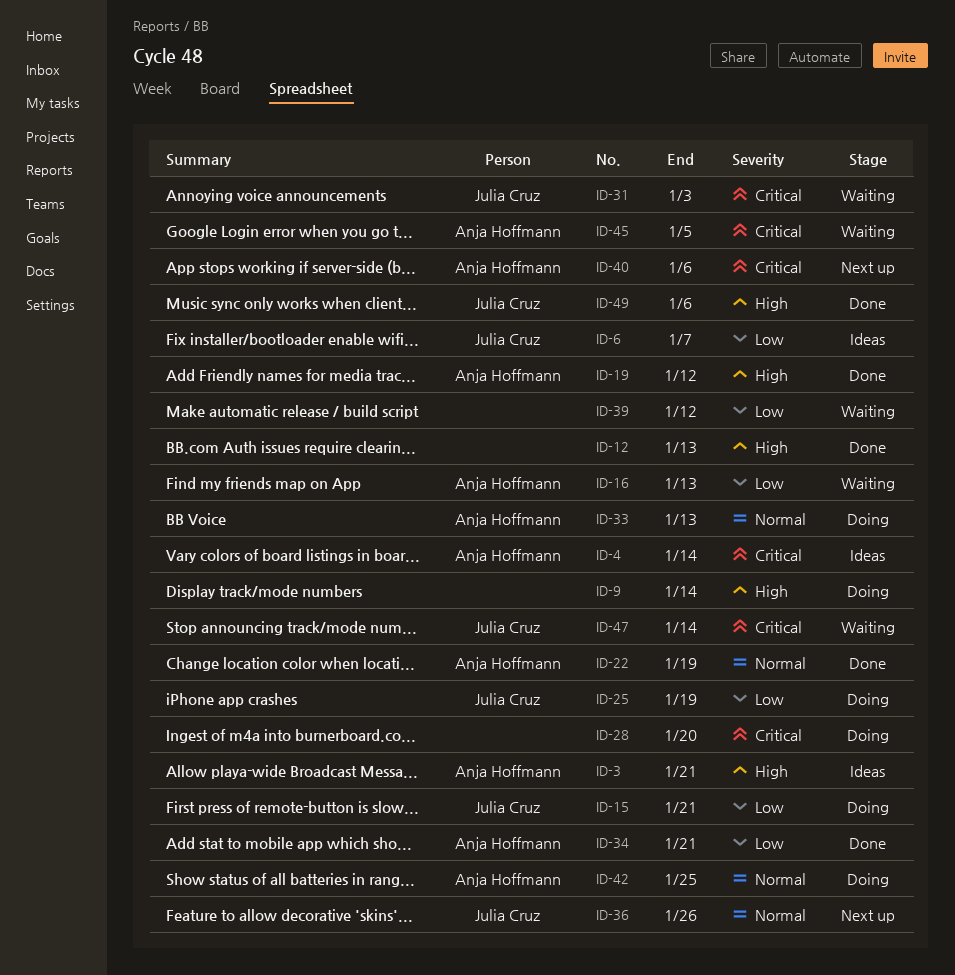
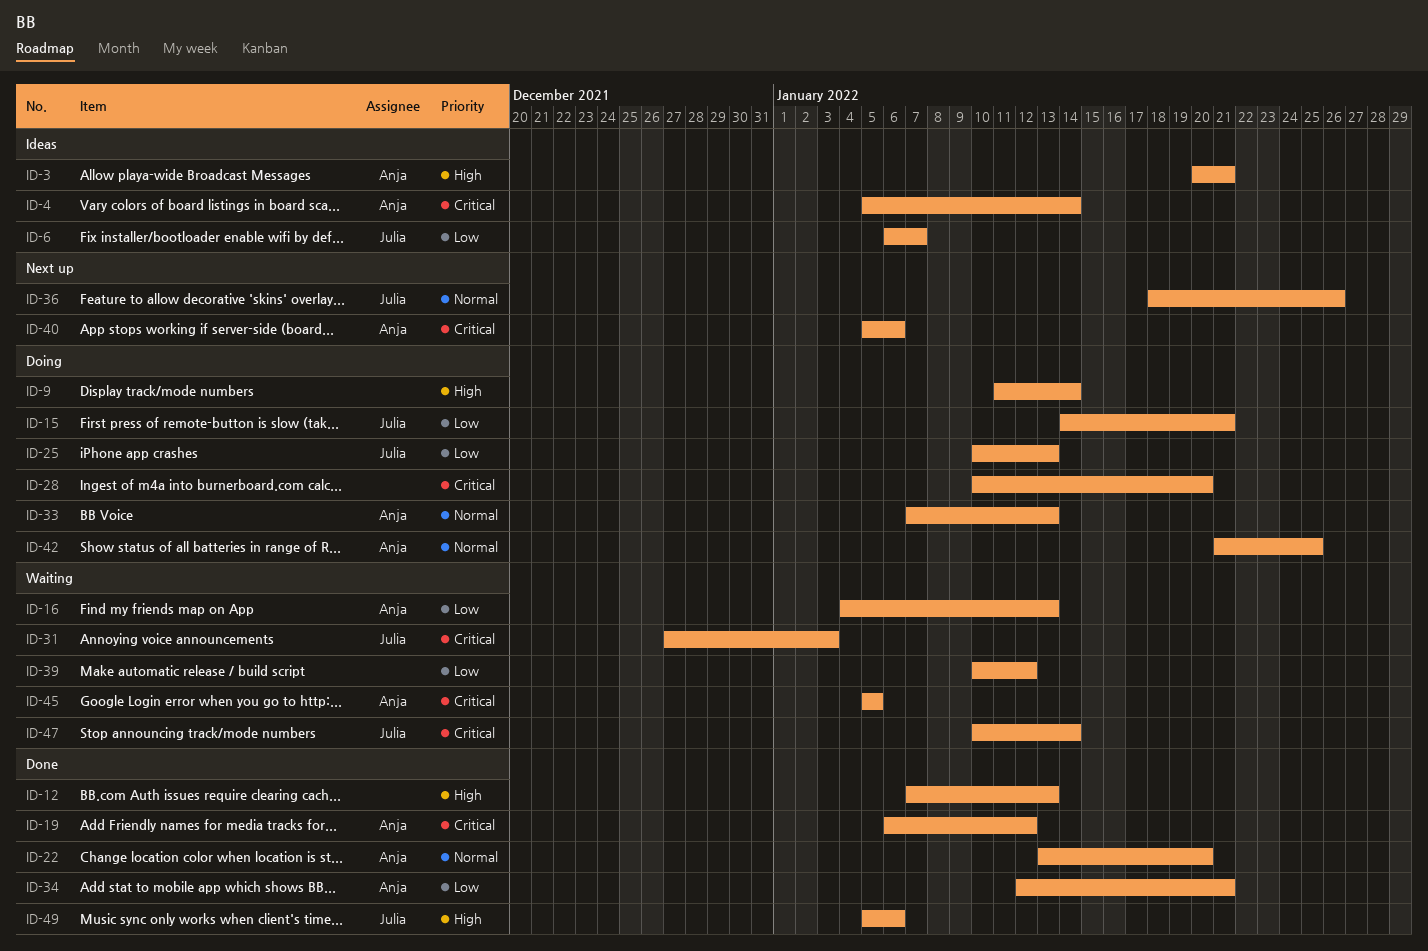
ID-19, priority: High -> Critical
ID-22, due: Jan 19 -> Jan 20
ID-25, due: Jan 19 -> Jan 13

